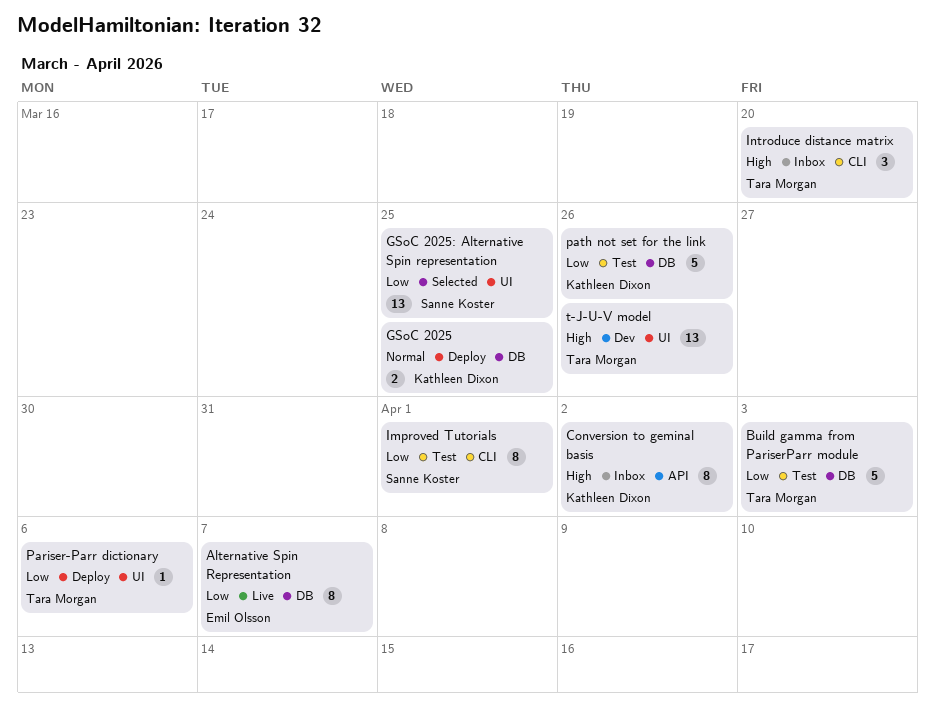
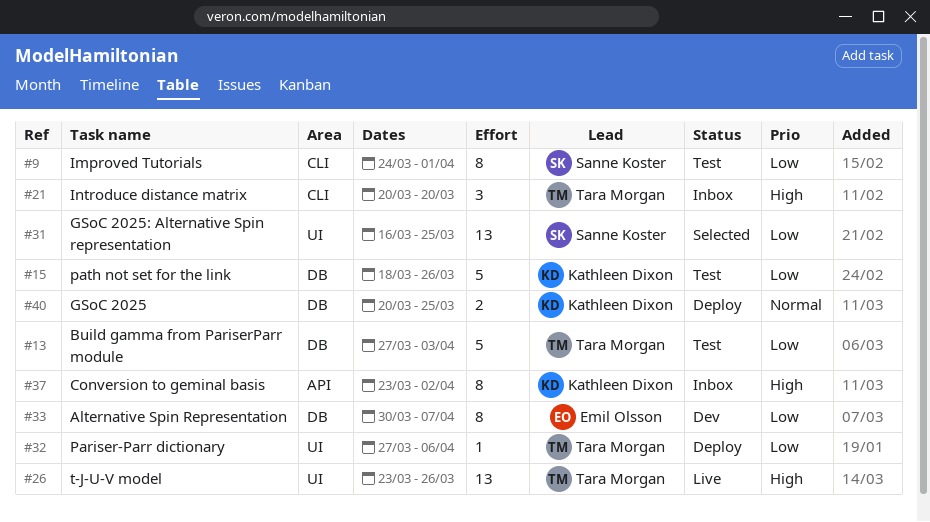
Alternative Spin Representation, status: Live -> Dev
t-J-U-V model, status: Dev -> Live

